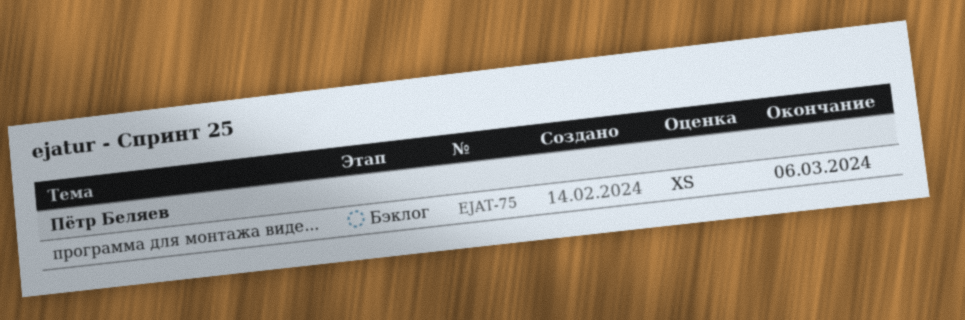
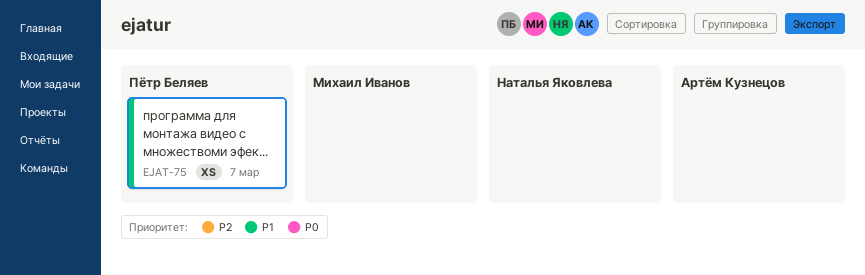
EJAT-75, due: Mar 6 -> Mar 7

